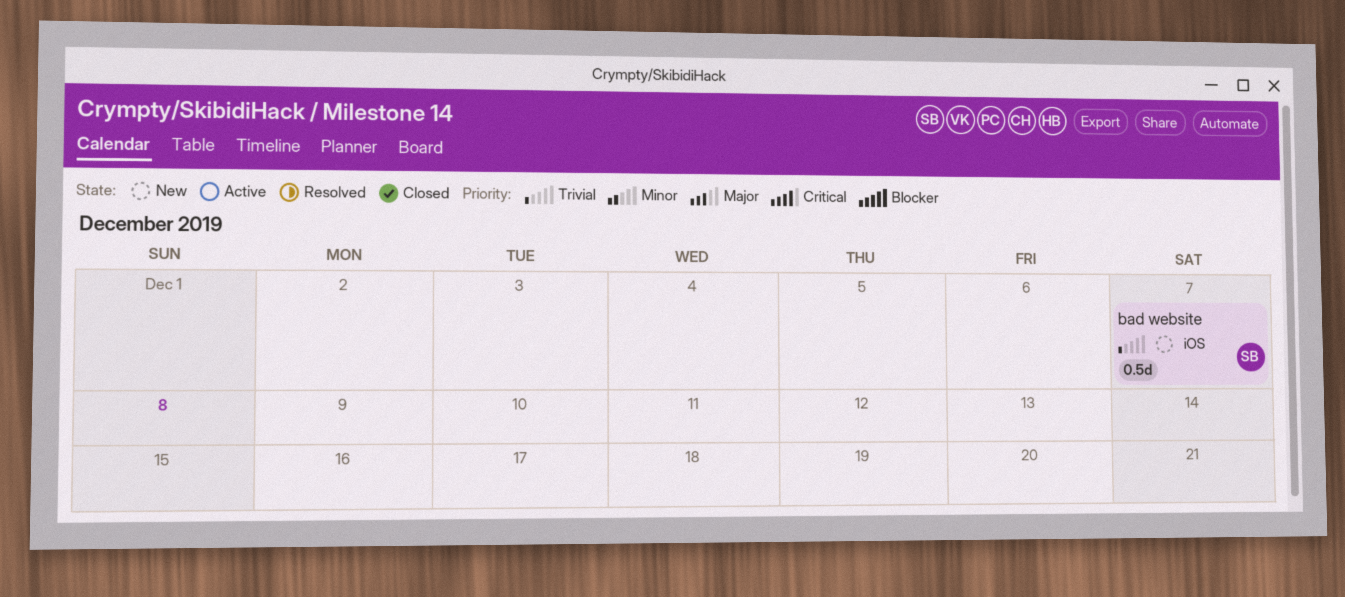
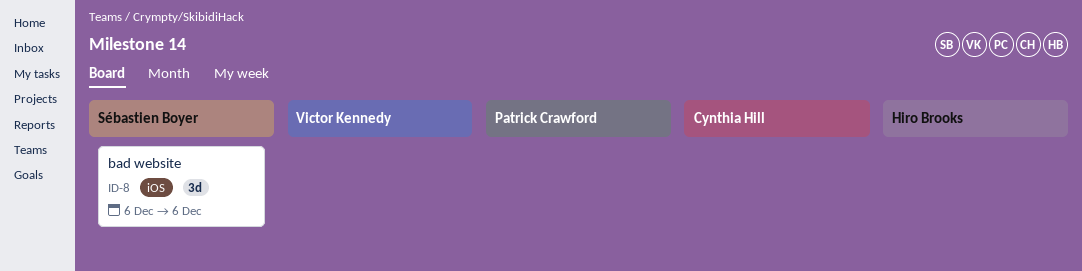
bad website, estimate: 0.5d -> 3d
bad website, due: Dec 7 -> Dec 6

